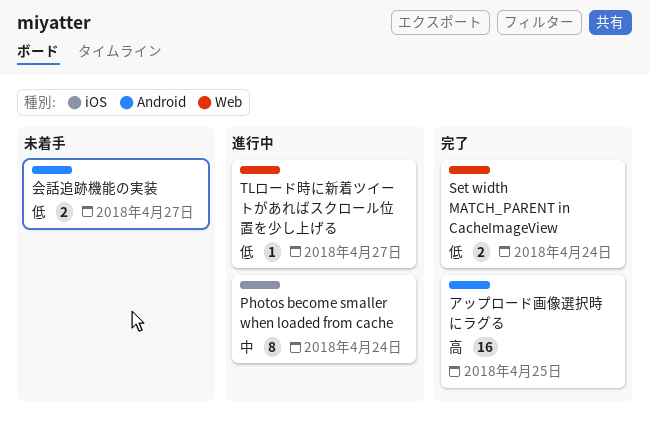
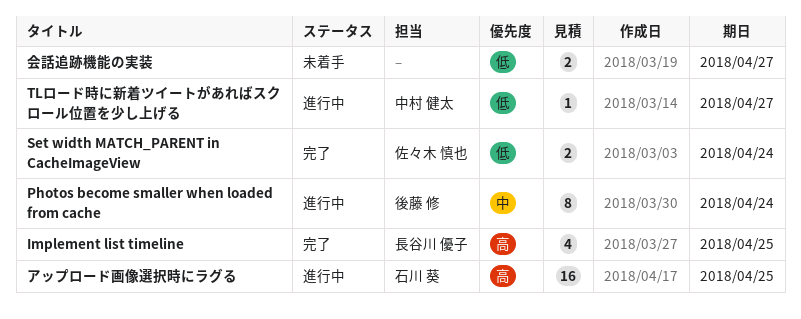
Implement list timeline: none -> present
アップロード画像選択時にラグる, status: 完了 -> 進行中

